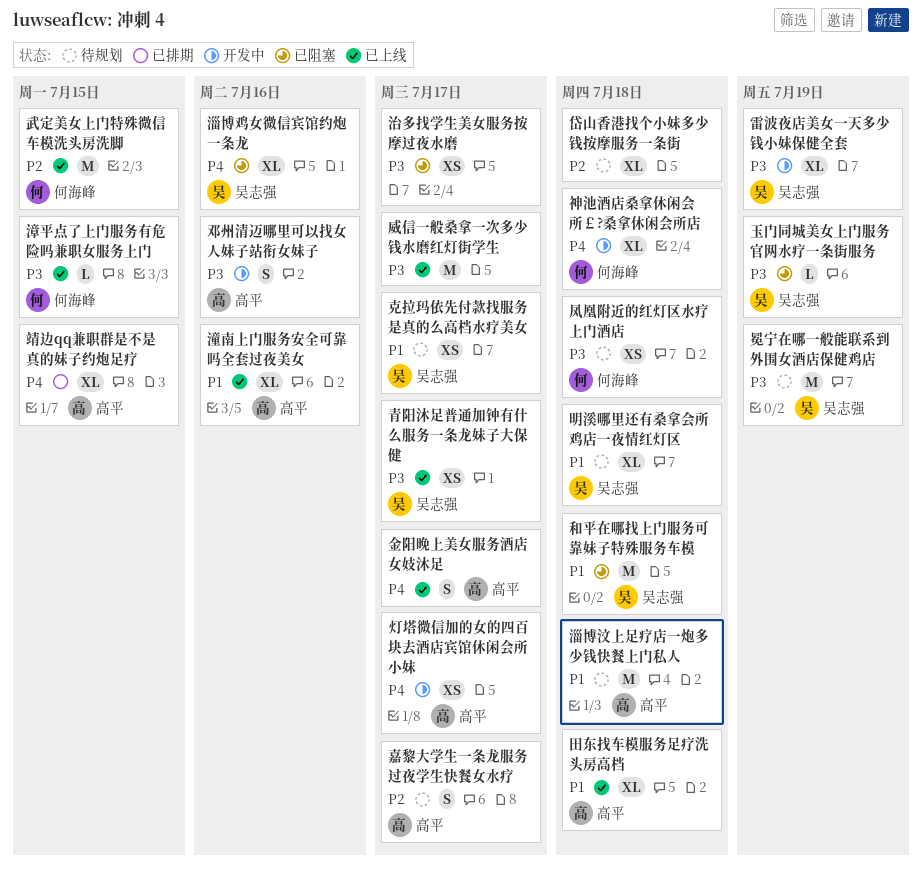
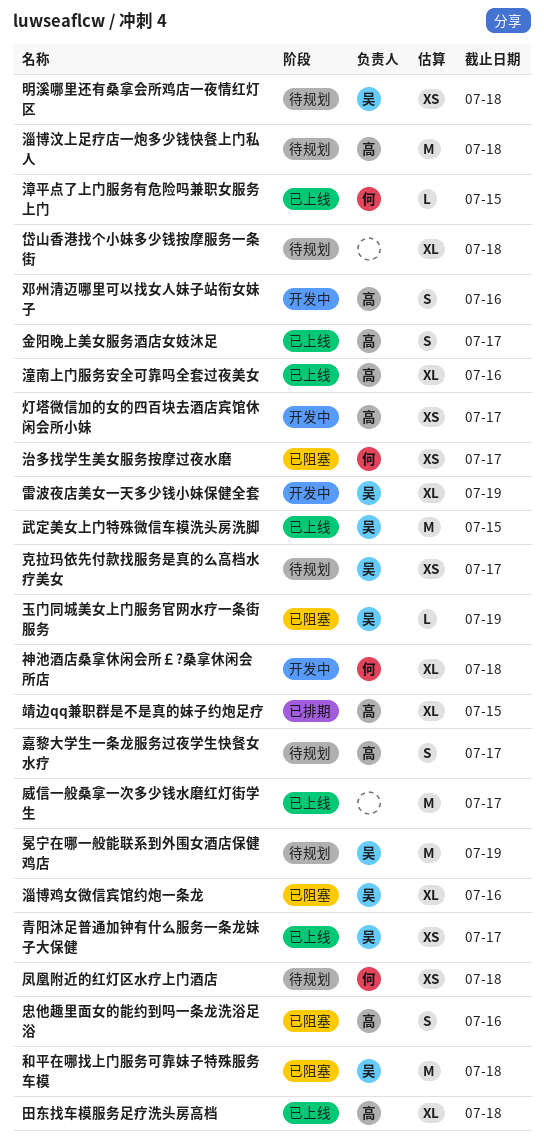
忠他趣里面女的能约到吗一条龙洗浴足浴: none -> present
明溪哪里还有桑拿会所鸡店一夜情红灯区, estimate: XL -> XS
武定美女上门特殊微信车模洗头房洗脚, owner: 何海峰 -> 吴志强
治多找学生美女服务按摩过夜水磨, owner: none -> 何海峰

